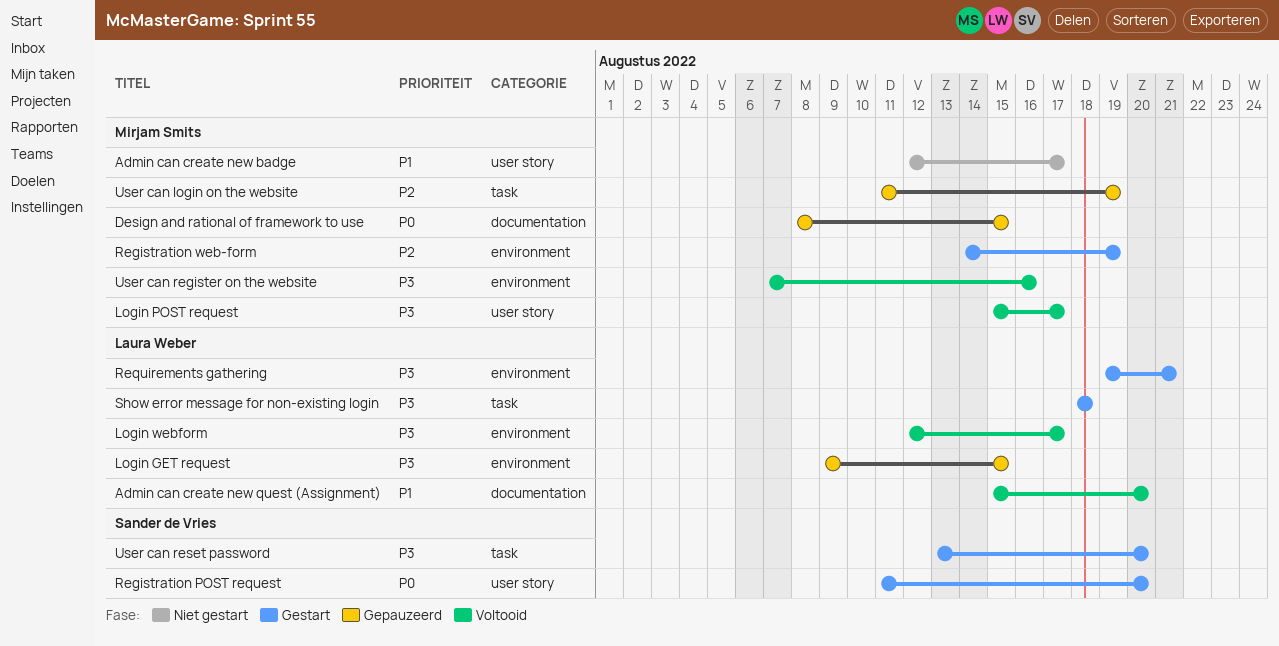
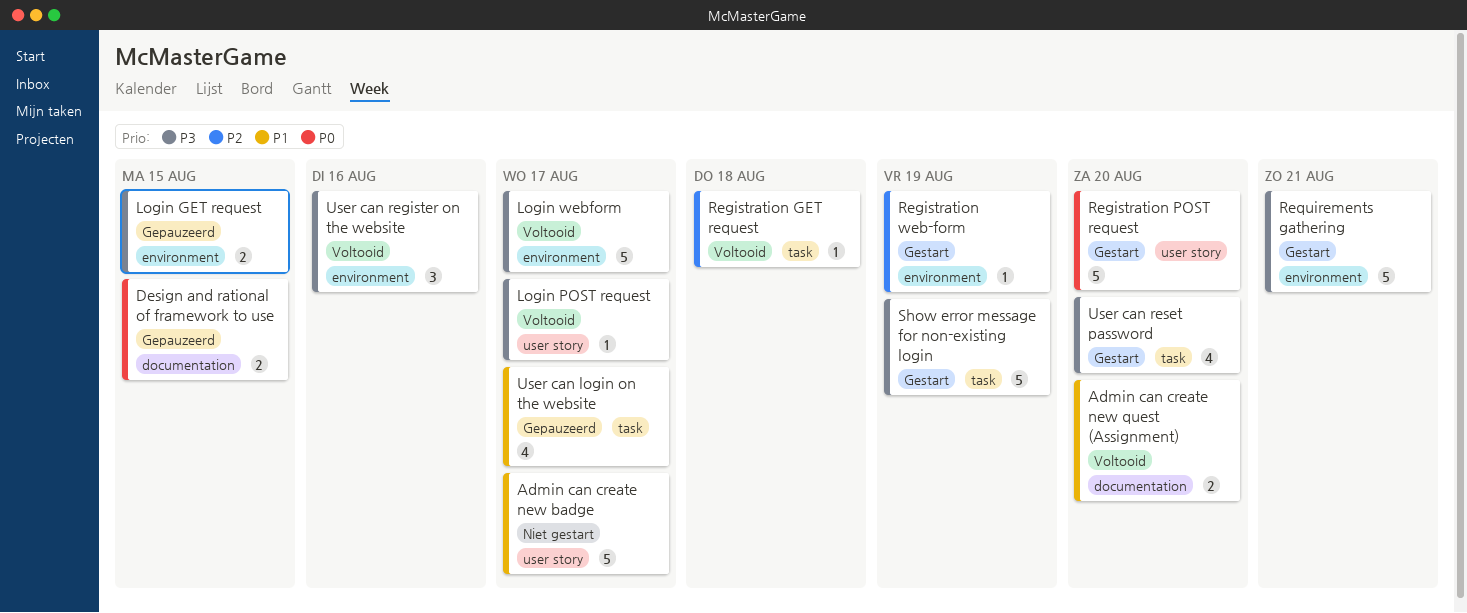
Registration GET request: none -> present
Show error message for non-existing login, due: Aug 18 -> Aug 19
User can login on the website, priority: P2 -> P1
User can login on the website, due: Aug 19 -> Aug 17

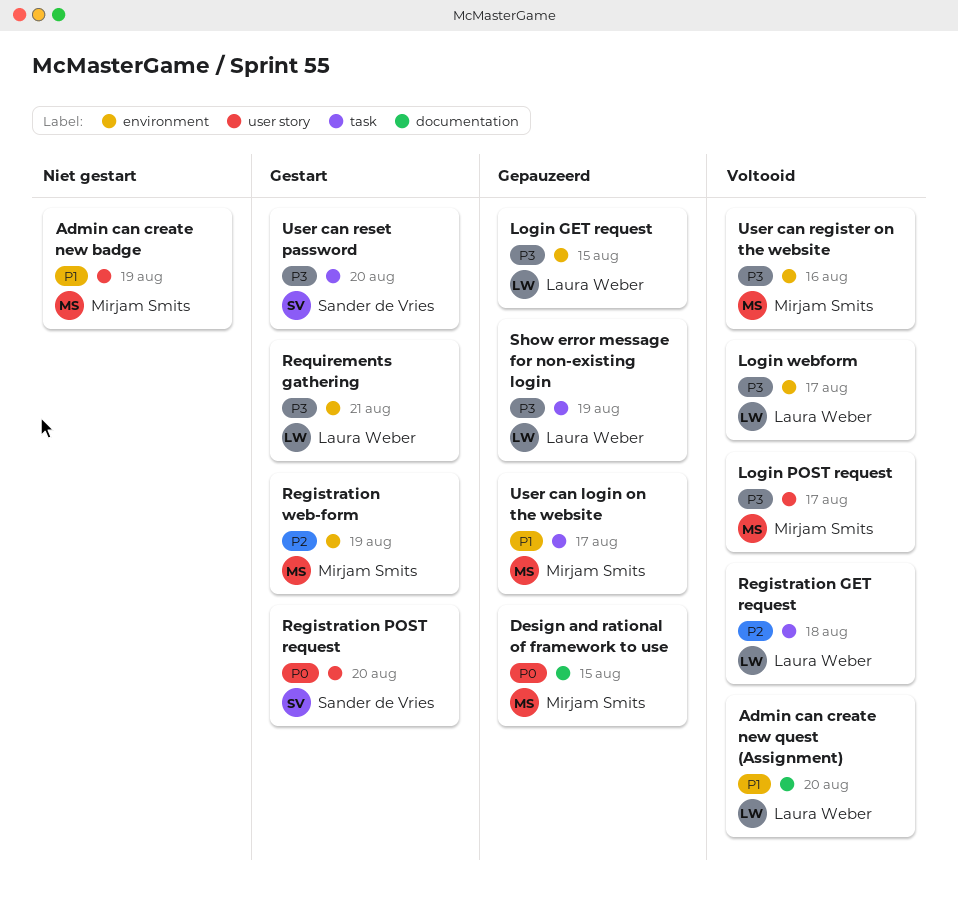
Admin can create new badge, due: Aug 17 -> Aug 19
Show error message for non-existing login, status: Gestart -> Gepauzeerd

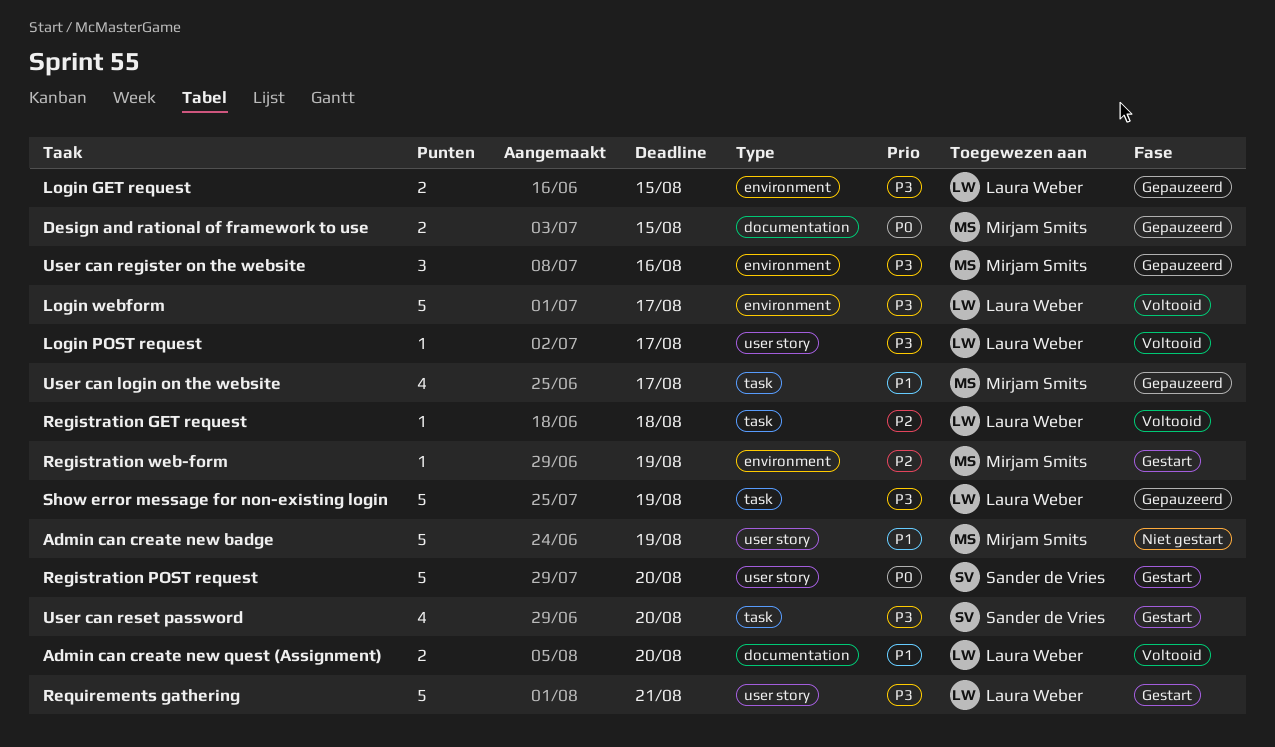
Login POST request, owner: Mirjam Smits -> Laura Weber
Requirements gathering, label: environment -> user story
User can register on the website, status: Voltooid -> Gepauzeerd

